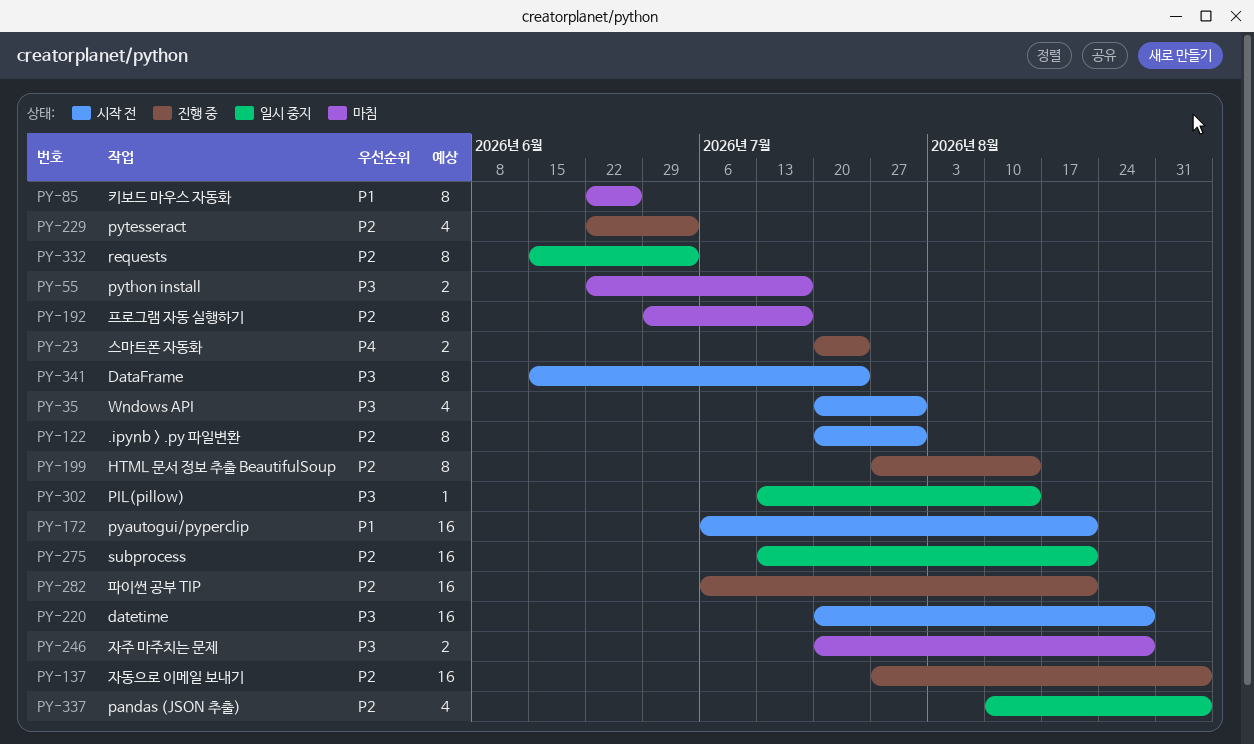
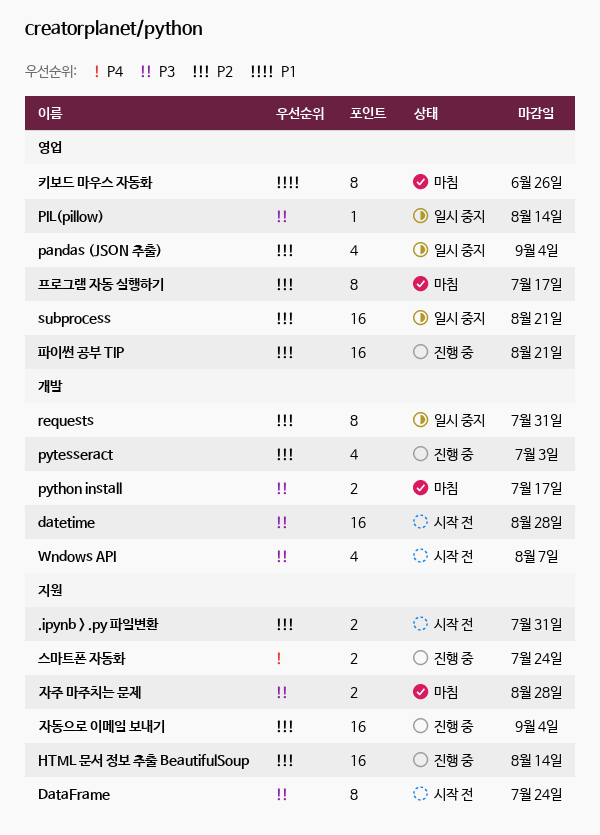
.ipynb > .py 파일변환, estimate: 8 -> 2
HTML 문서 정보 추출 BeautifulSoup, estimate: 8 -> 16
pyautogui/pyperclip: present -> none
requests, due: Jul 3 -> Jul 31
Wndows API, due: Jul 31 -> Aug 7

